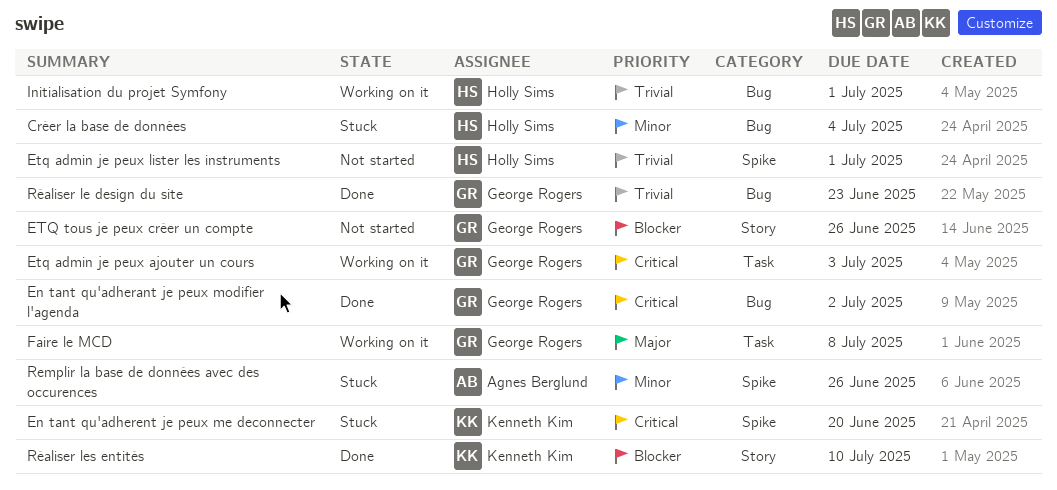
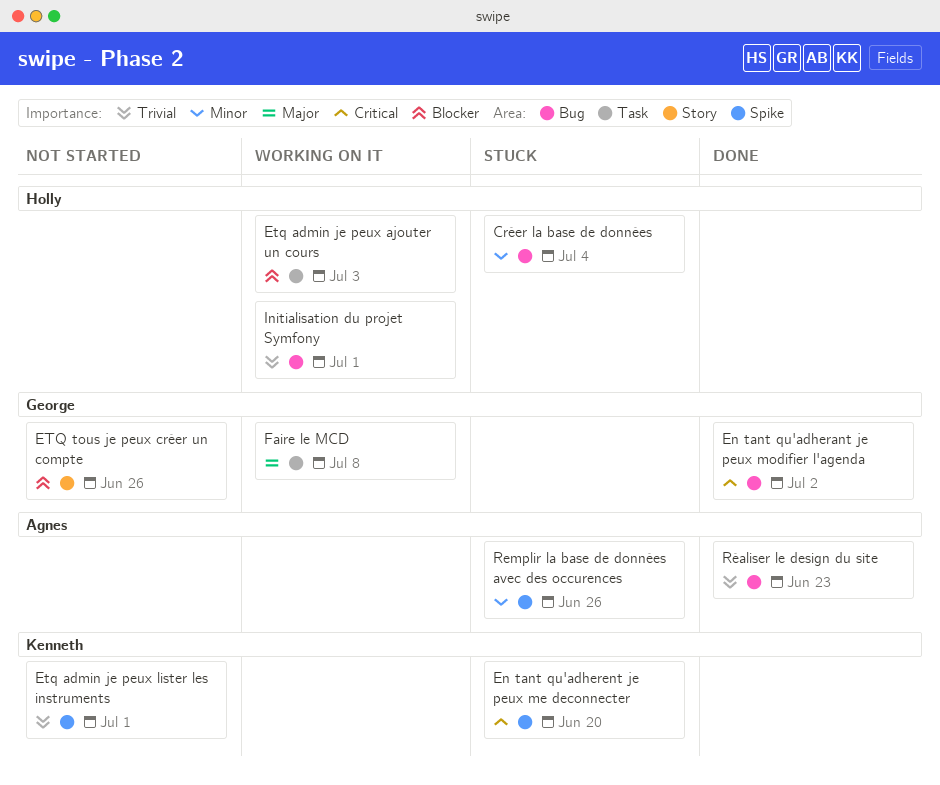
Etq admin je peux ajouter un cours, owner: George Rogers -> Holly Sims
Etq admin je peux ajouter un cours, priority: Critical -> Blocker
Etq admin je peux lister les instruments, owner: Holly Sims -> Kenneth Kim
Réaliser le design du site, owner: George Rogers -> Agnes Berglund
Réaliser les entités: present -> none

